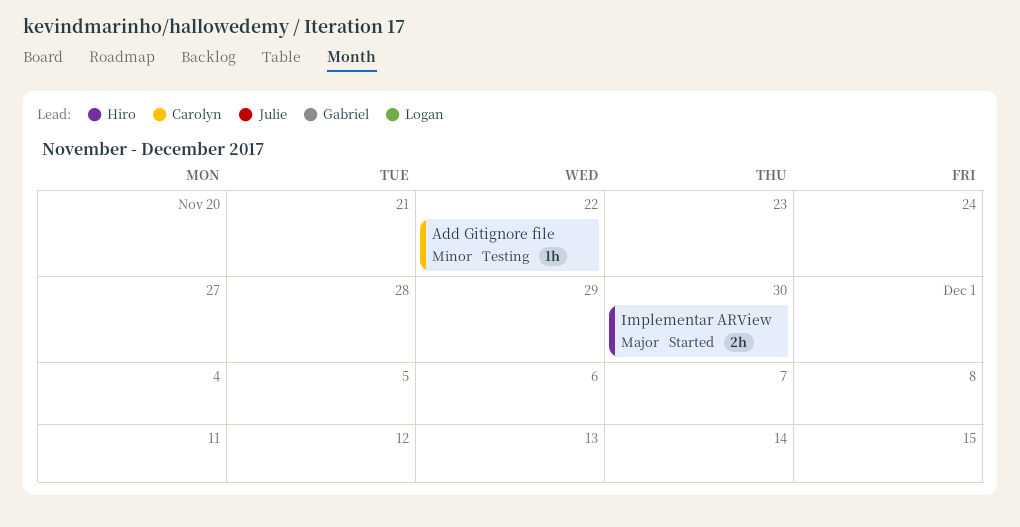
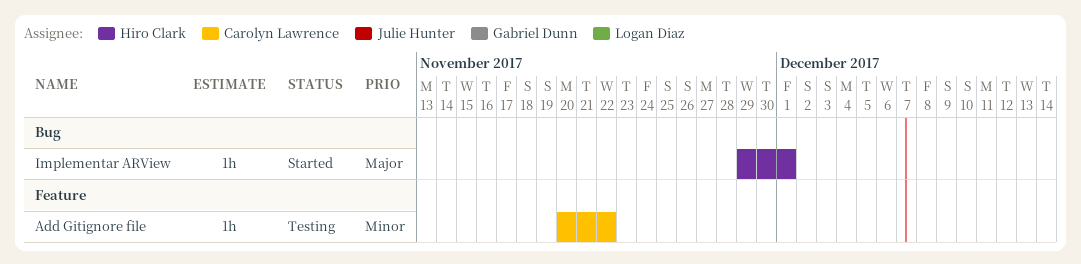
Implementar ARView, estimate: 2h -> 1h
Implementar ARView, due: Nov 30 -> Dec 1

